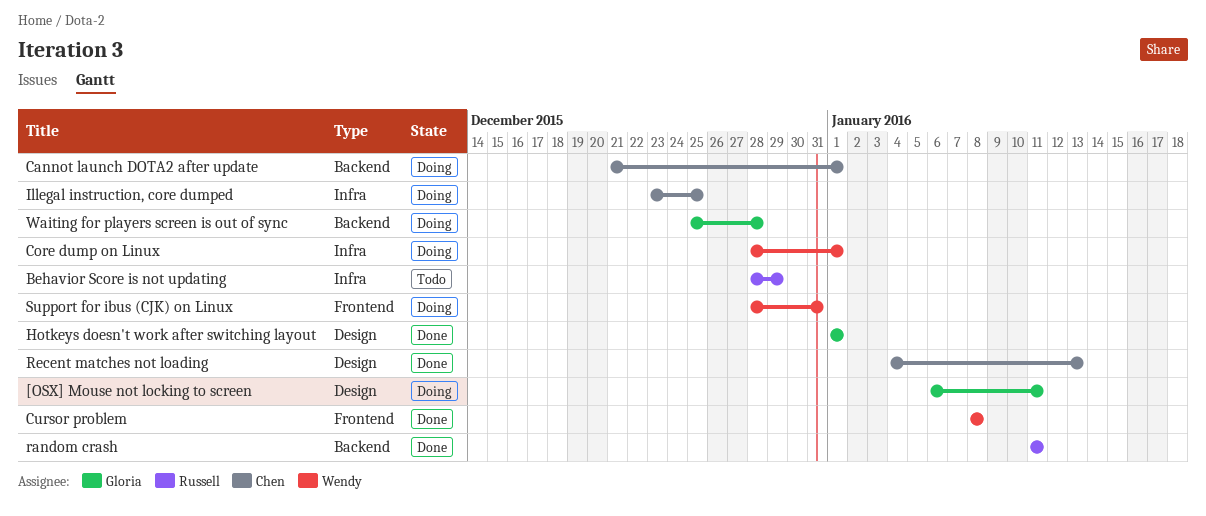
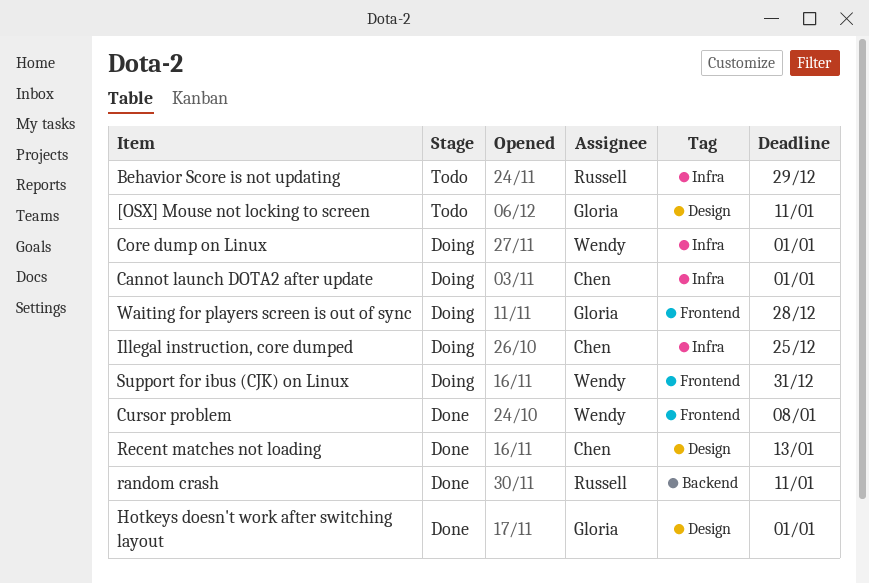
[OSX] Mouse not locking to screen, status: Doing -> Todo
Cannot launch DOTA2 after update, label: Backend -> Infra
Waiting for players screen is out of sync, label: Backend -> Frontend

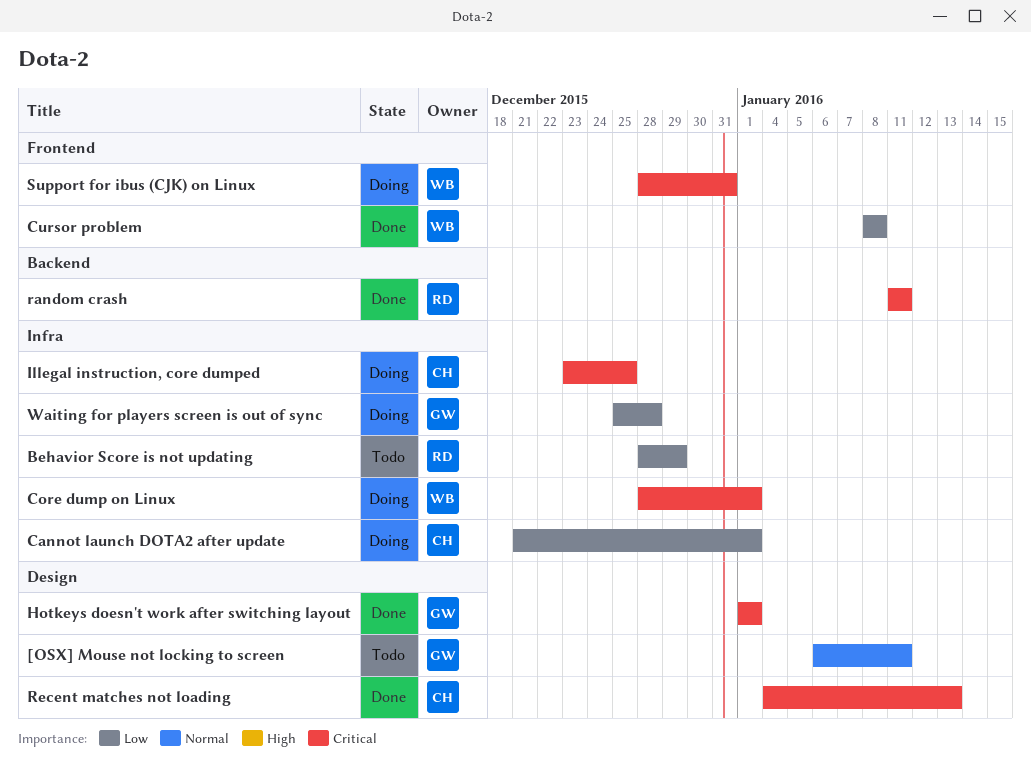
Waiting for players screen is out of sync, label: Frontend -> Infra

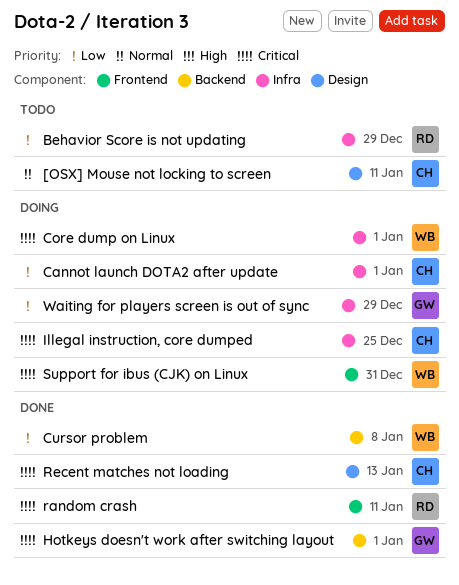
[OSX] Mouse not locking to screen, owner: GW -> CH
Cursor problem, label: Frontend -> Backend
Hotkeys doesn't work after switching layout, label: Design -> Backend
random crash, label: Backend -> Frontend
Waiting for players screen is out of sync, due: Dec 28 -> Dec 29

